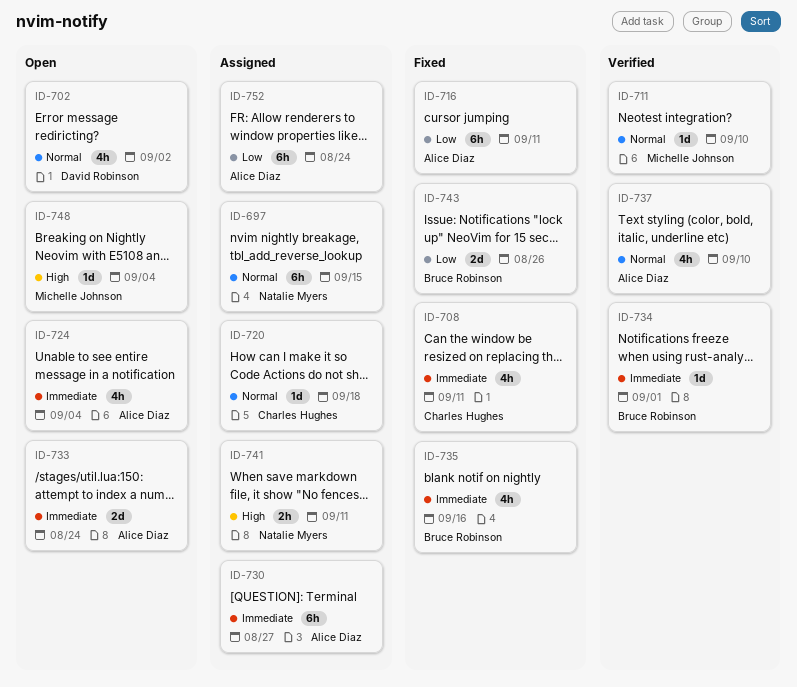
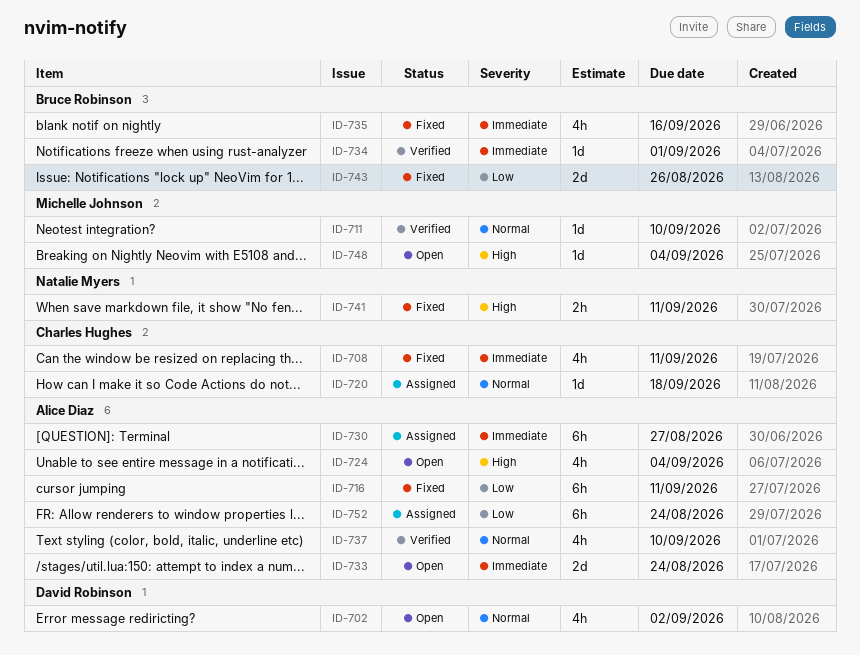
ID-697: present -> none
ID-724, priority: Immediate -> High
ID-741, status: Assigned -> Fixed

